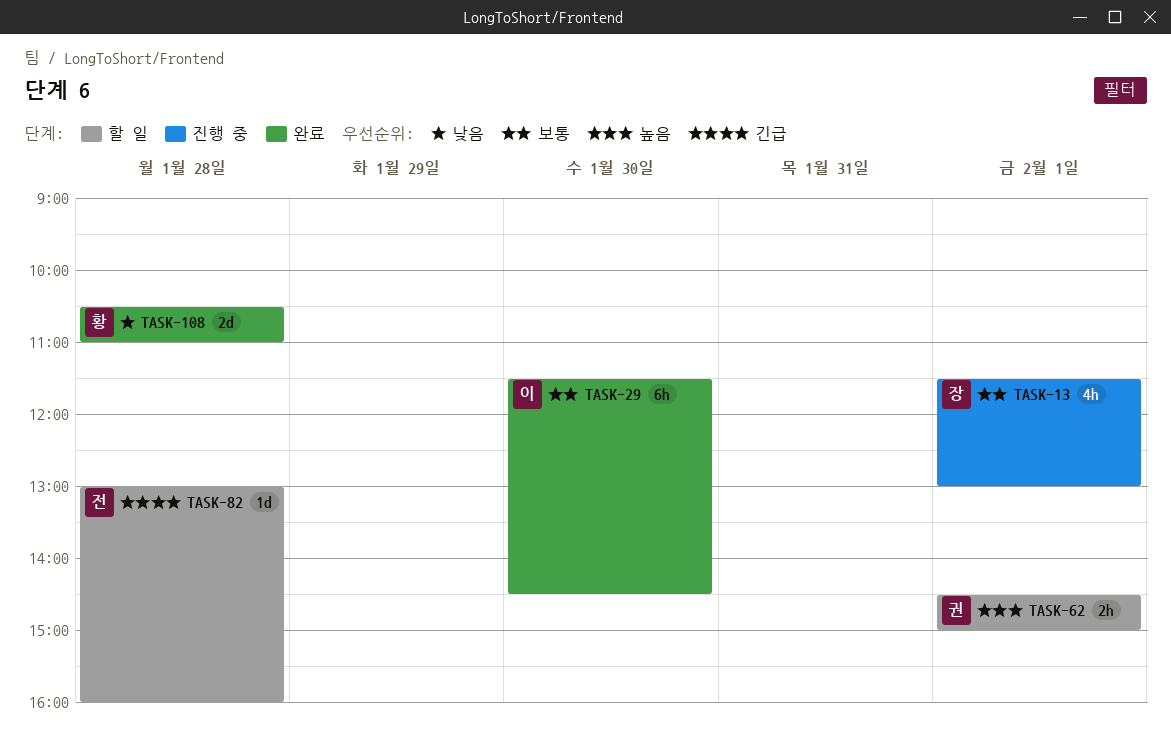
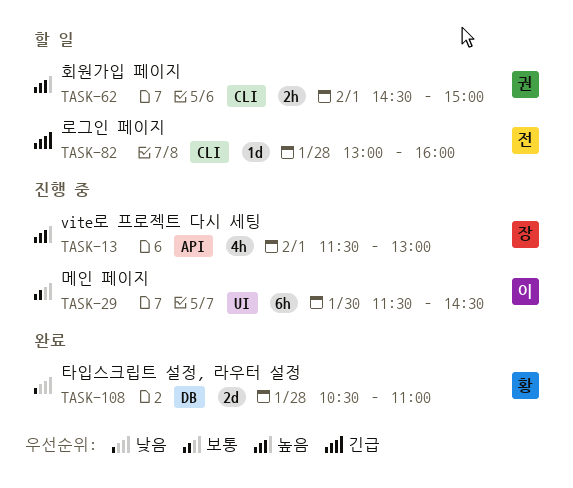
TASK-13, priority: 보통 -> 높음
TASK-29, status: 완료 -> 진행 중

